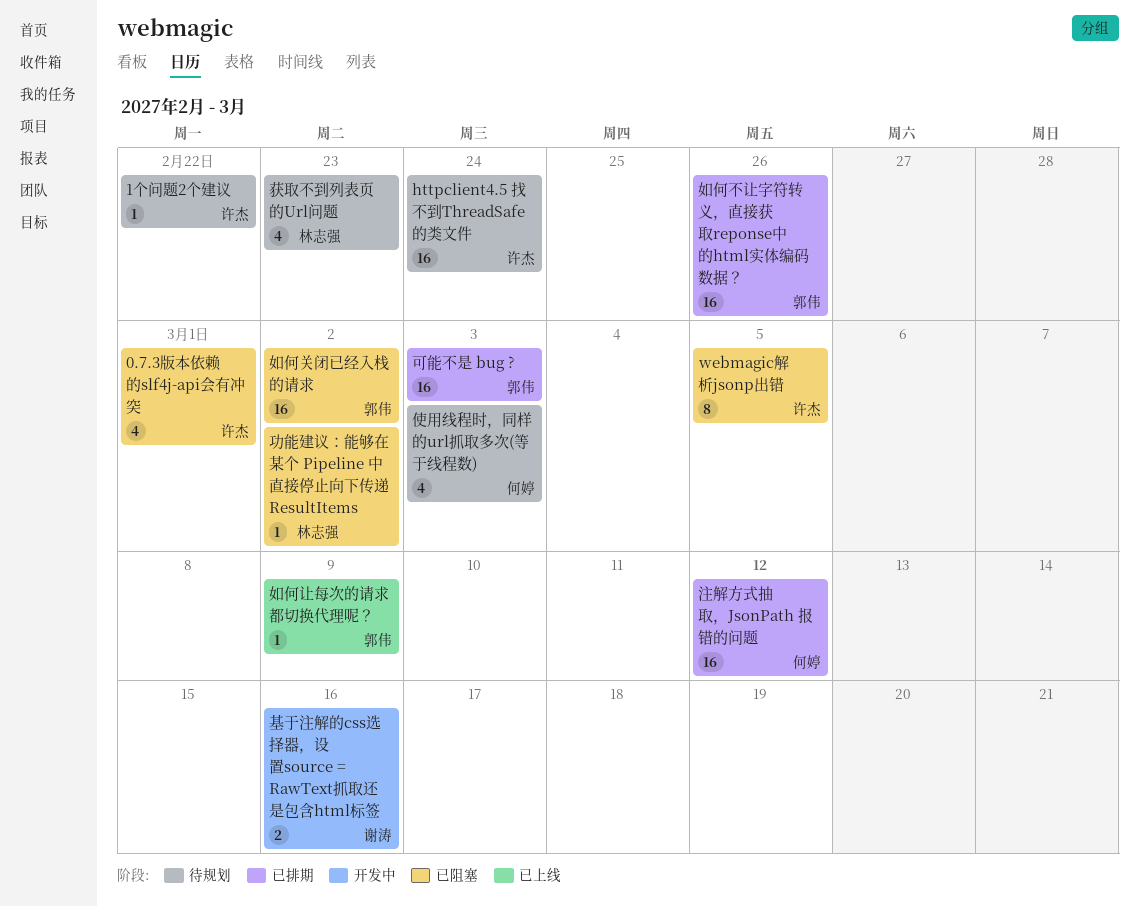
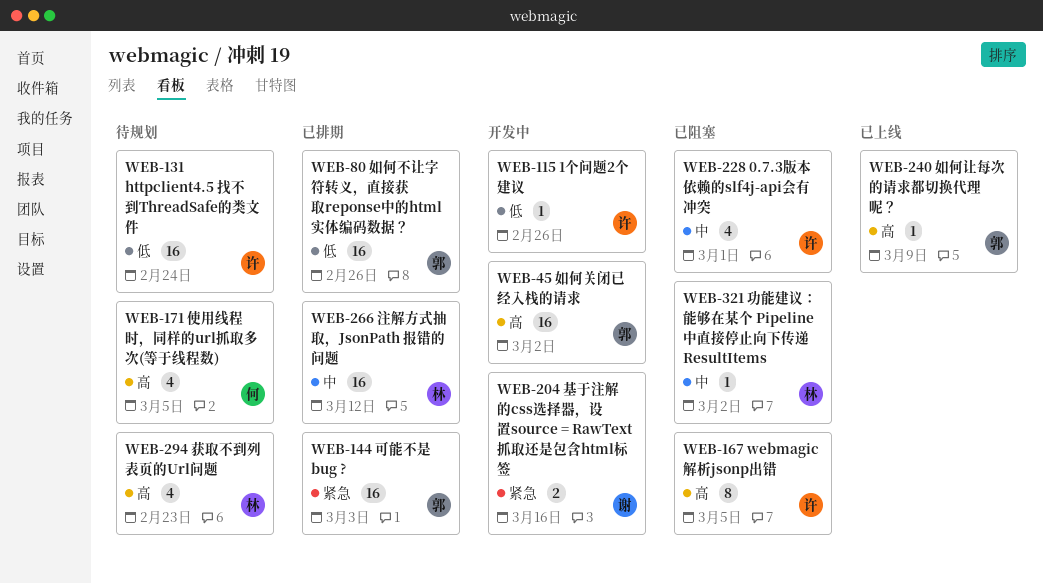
1个问题2个建议, status: 待规划 -> 开发中
1个问题2个建议, due: Feb 22 -> Feb 26
使用线程时，同样的url抓取多次(等于线程数), due: Mar 3 -> Mar 5
如何关闭已经入栈的请求, status: 已阻塞 -> 开发中
注解方式抽取，JsonPath 报错的问题, owner: 何婷 -> 林志强

